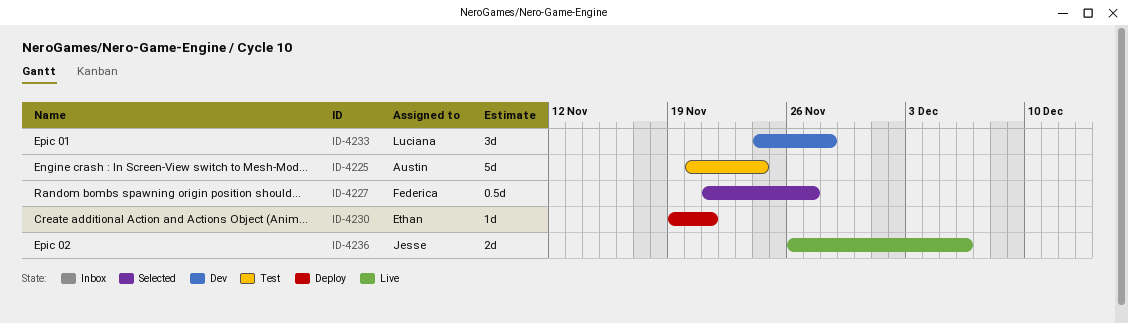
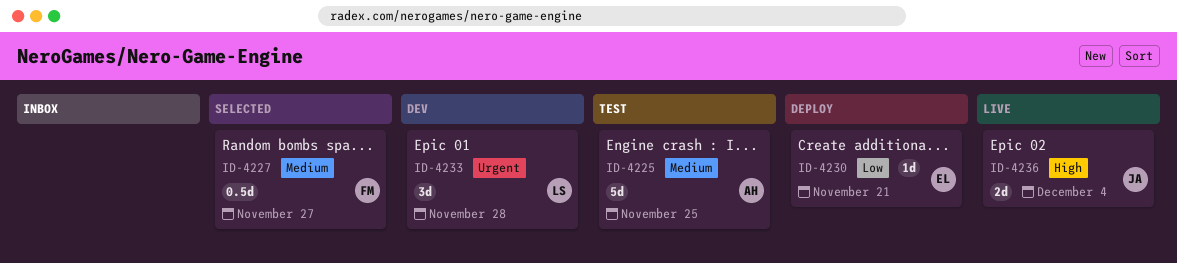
ID-4225, due: Nov 24 -> Nov 25
ID-4236, due: Dec 6 -> Dec 4

